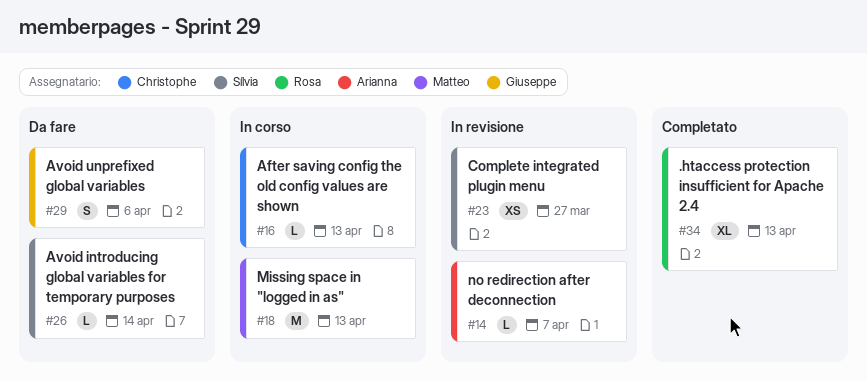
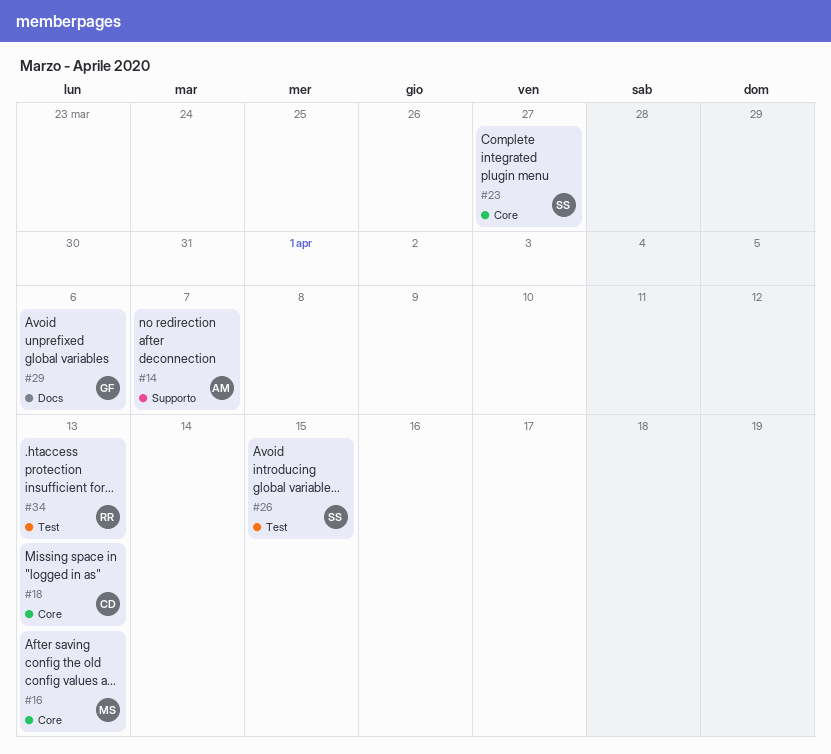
#16, owner: Christophe -> Matteo
#18, owner: Matteo -> Christophe
#26, due: Apr 14 -> Apr 15

